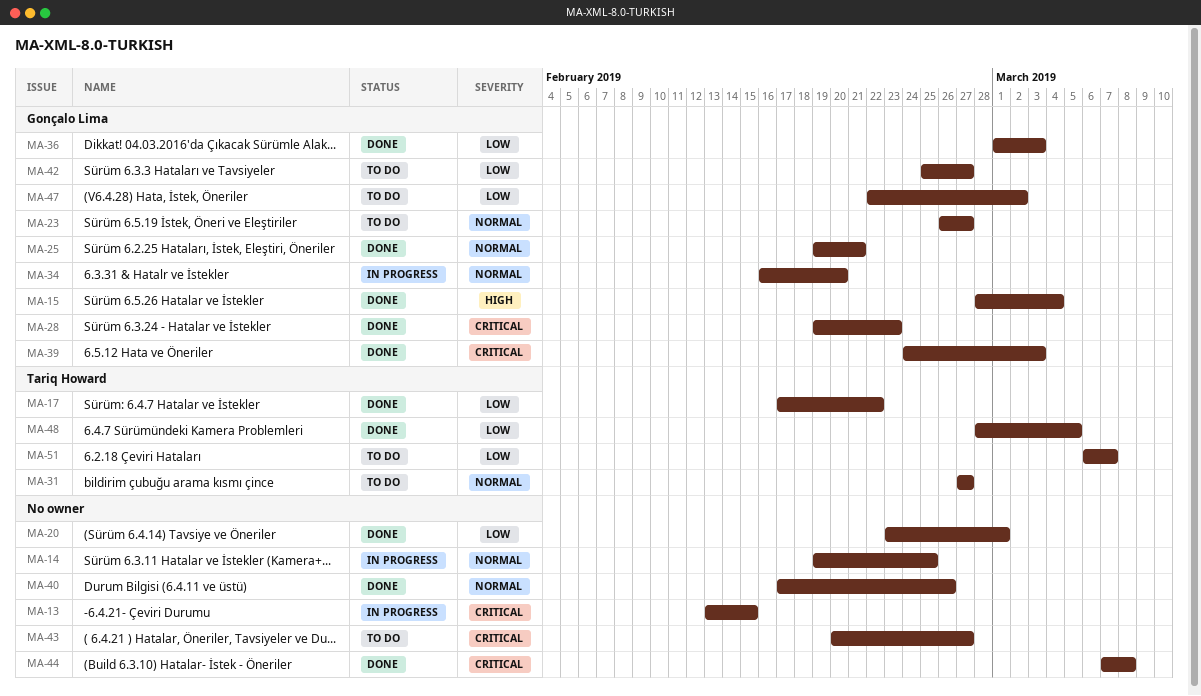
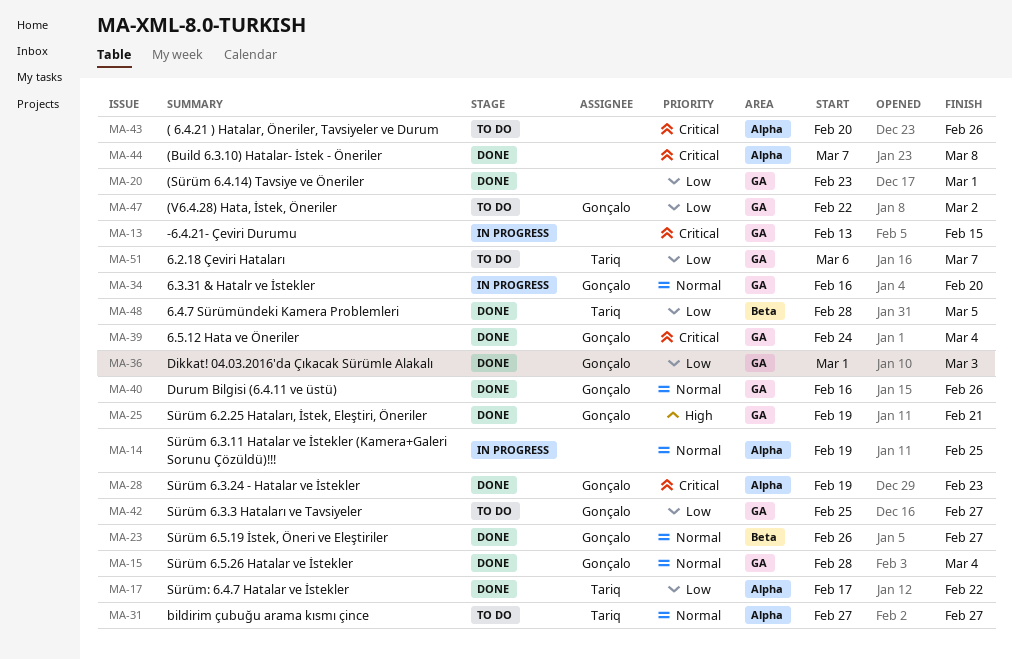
MA-15, priority: High -> Normal
MA-23, status: To do -> Done
MA-25, priority: Normal -> High
MA-39, due: Mar 3 -> Mar 4
MA-40, owner: none -> Gonçalo Lima
MA-40, start: Feb 17 -> Feb 16
MA-43, due: Feb 27 -> Feb 26

